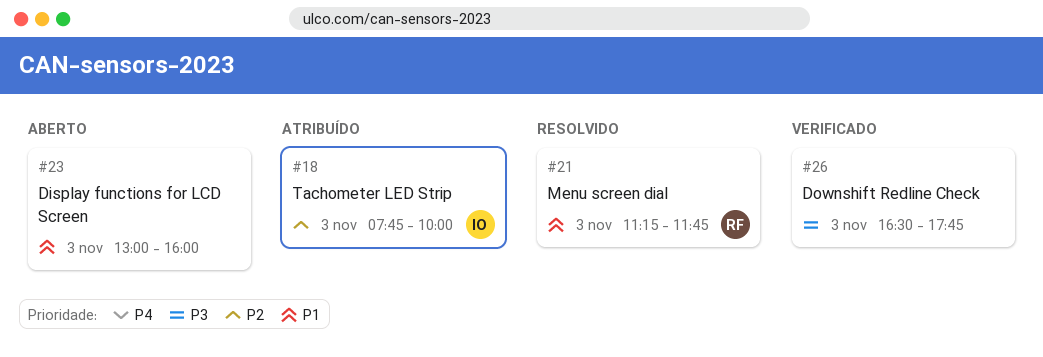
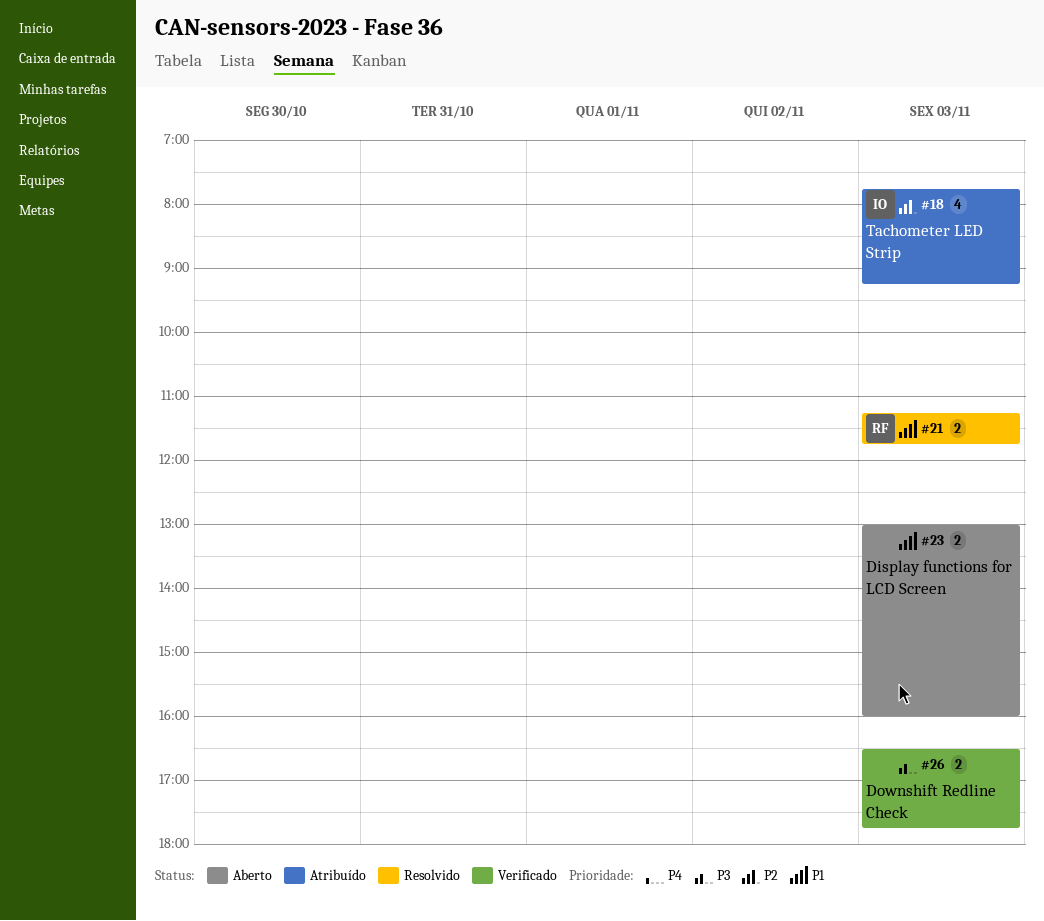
#18, ends: 10:00 -> 09:15

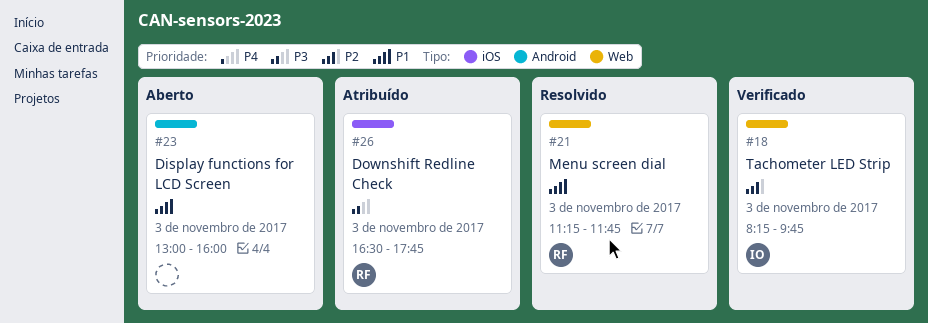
#18, status: Atribuído -> Verificado
#18, begins: 07:45 -> 08:15
#18, ends: 09:15 -> 09:45
#26, status: Verificado -> Atribuído
#26, owner: none -> RF

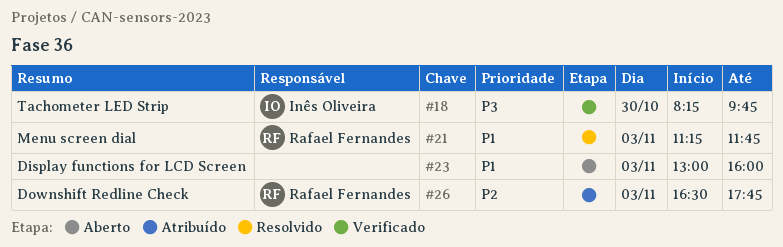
#18, priority: P2 -> P3
#18, day: Nov 3 -> Oct 30
#26, priority: P3 -> P2

